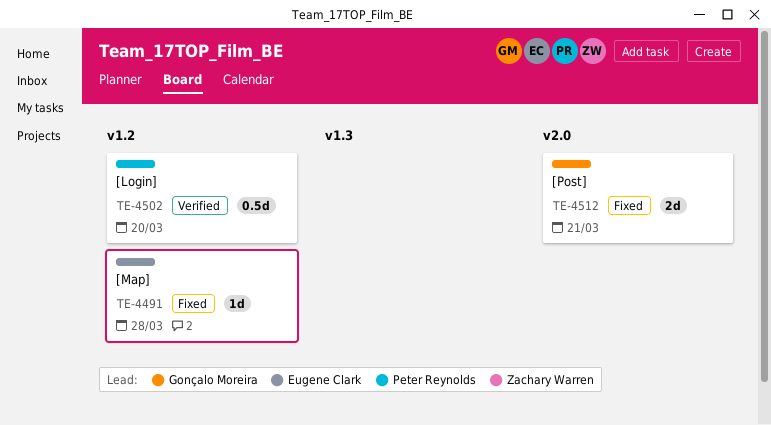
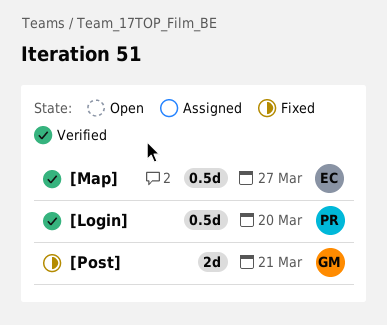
[Map], status: Fixed -> Verified
[Map], estimate: 1d -> 0.5d
[Map], due: Mar 28 -> Mar 27

